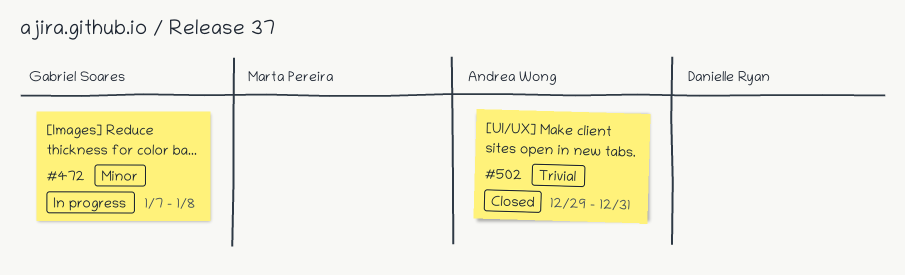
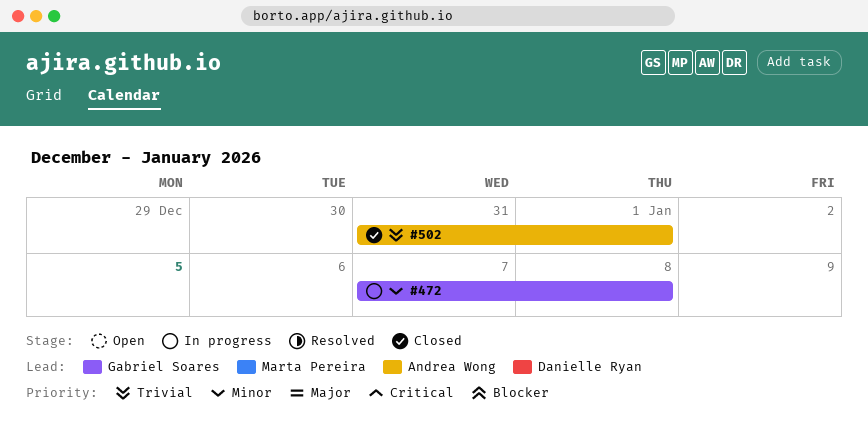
#502, start: Dec 29 -> Dec 31
#502, due: Dec 31 -> Jan 1

